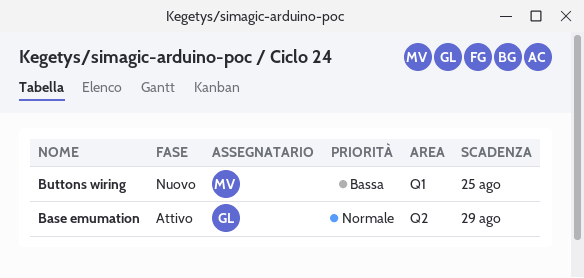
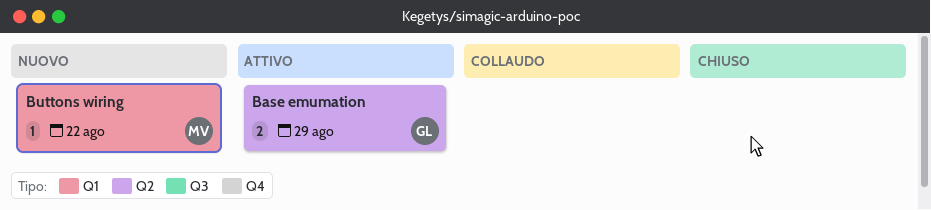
Buttons wiring, due: Aug 25 -> Aug 22

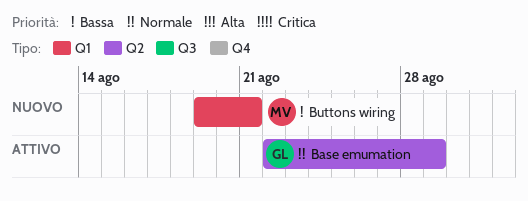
Buttons wiring, due: Aug 22 -> Aug 21

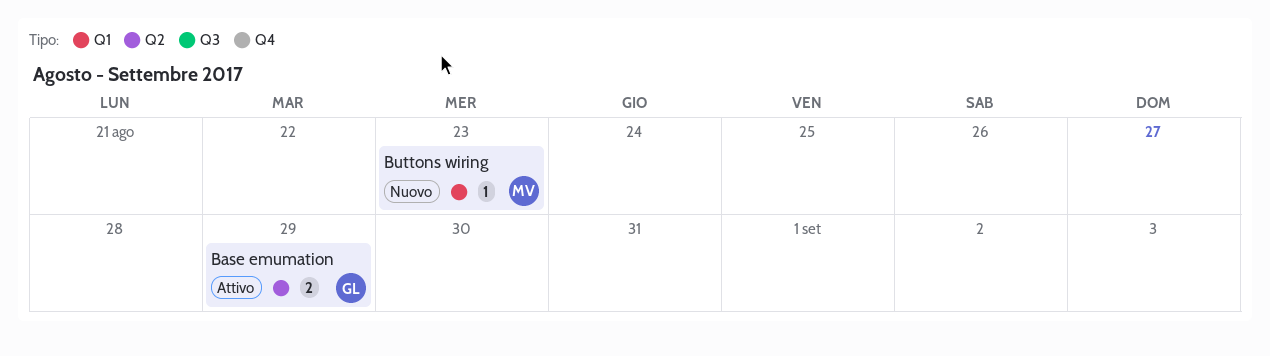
Buttons wiring, due: Aug 21 -> Aug 23

